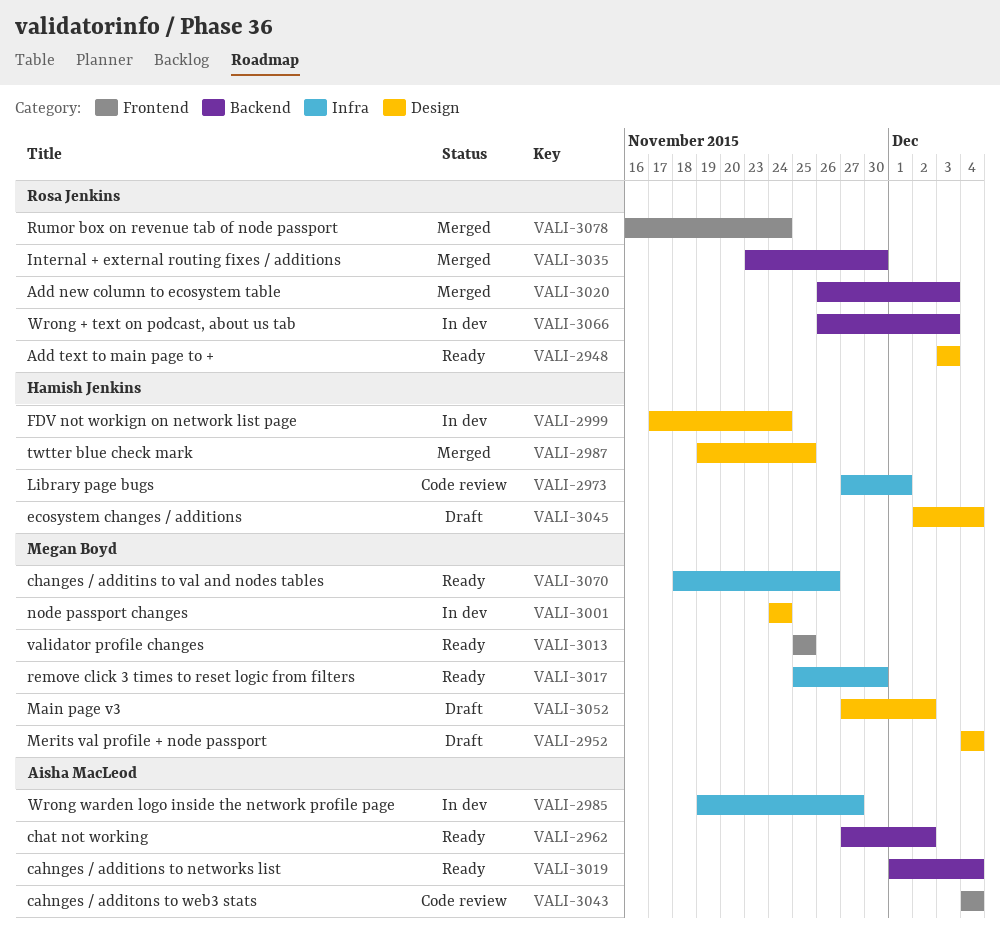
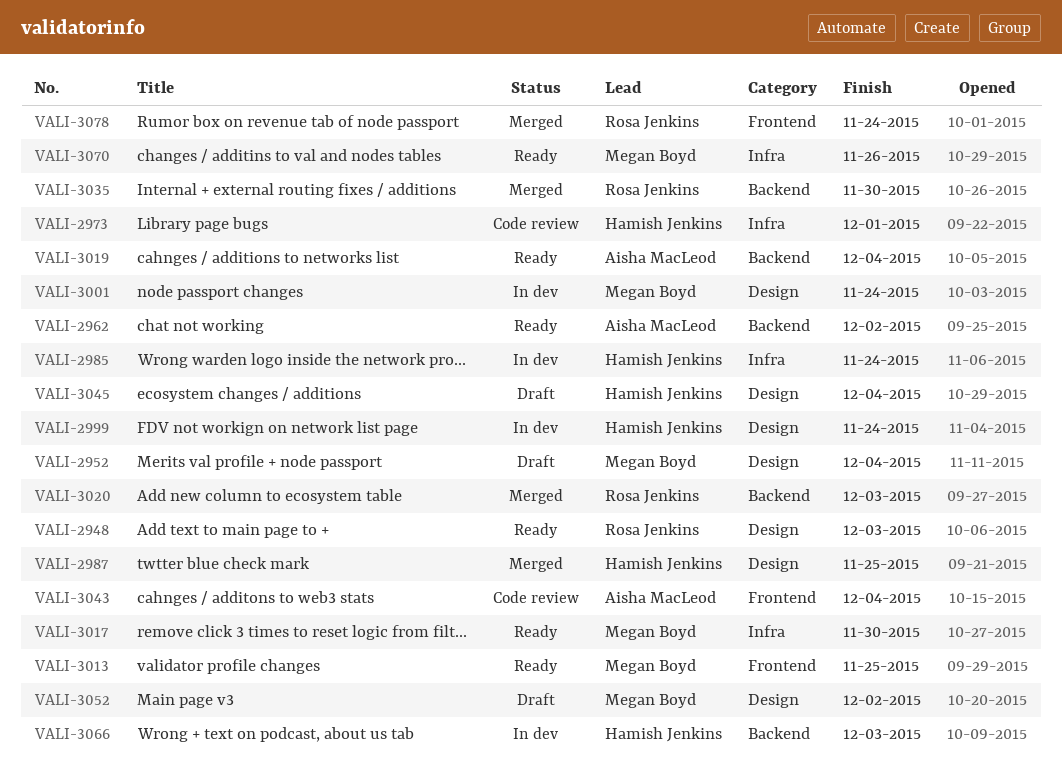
VALI-2985, owner: Aisha MacLeod -> Hamish Jenkins
VALI-2985, due: Nov 27 -> Nov 24
VALI-3066, owner: Rosa Jenkins -> Hamish Jenkins

